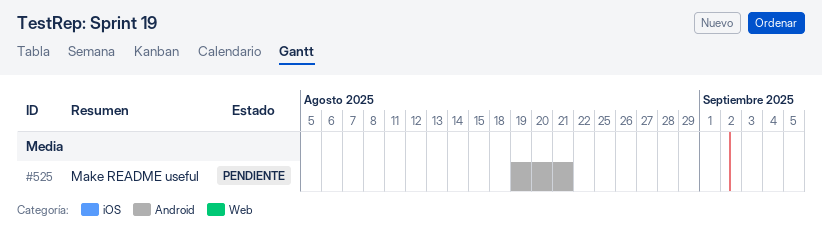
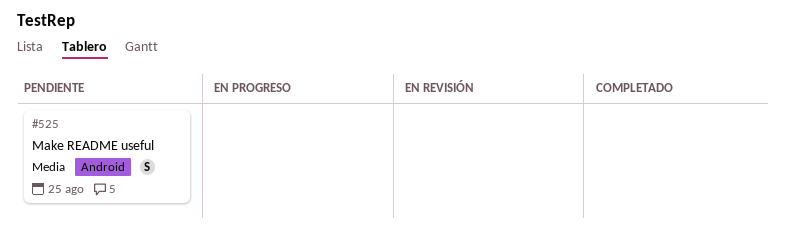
#525, due: Aug 21 -> Aug 25

